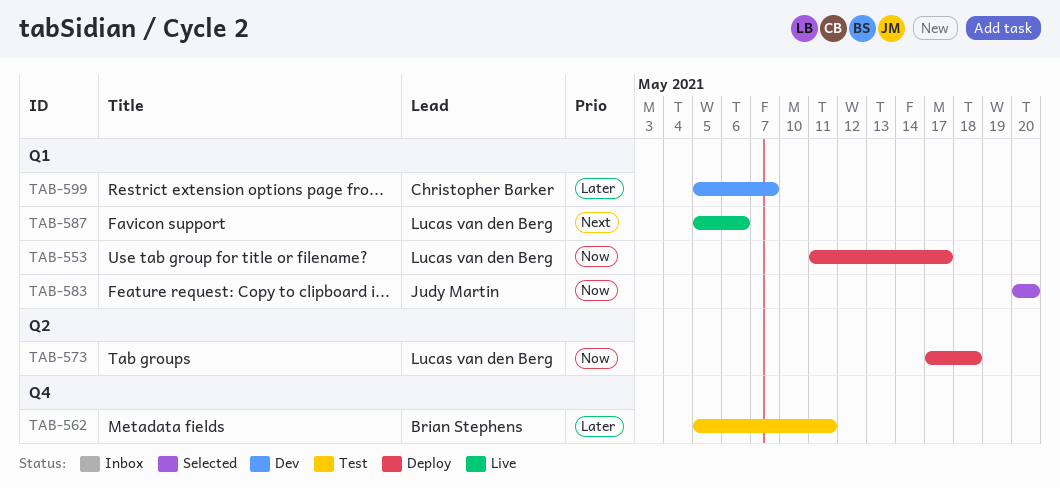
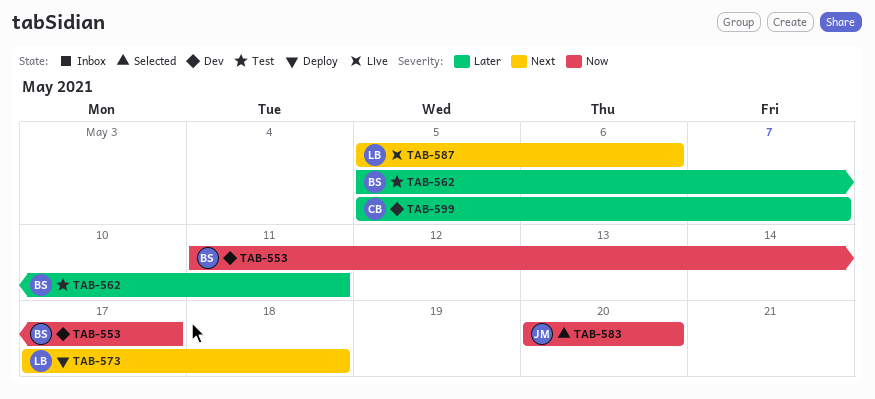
TAB-553, status: Deploy -> Dev
TAB-553, owner: Lucas van den Berg -> Brian Stephens
TAB-573, priority: Now -> Next

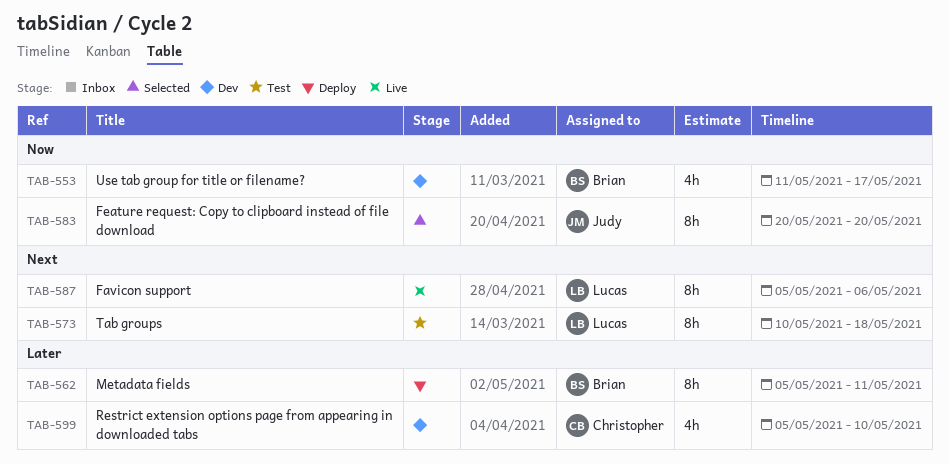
TAB-562, status: Test -> Deploy
TAB-573, status: Deploy -> Test
TAB-573, start: May 17 -> May 10
TAB-599, due: May 7 -> May 10

